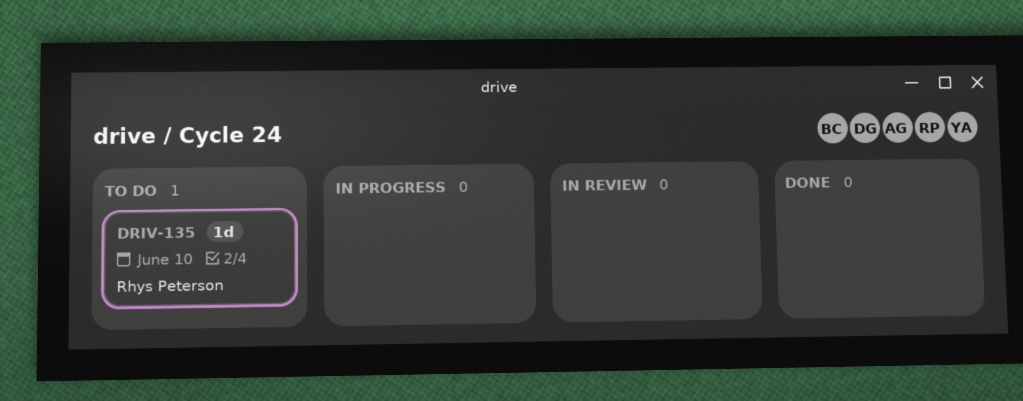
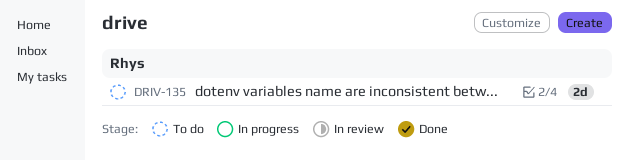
DRIV-135, estimate: 1d -> 2d

